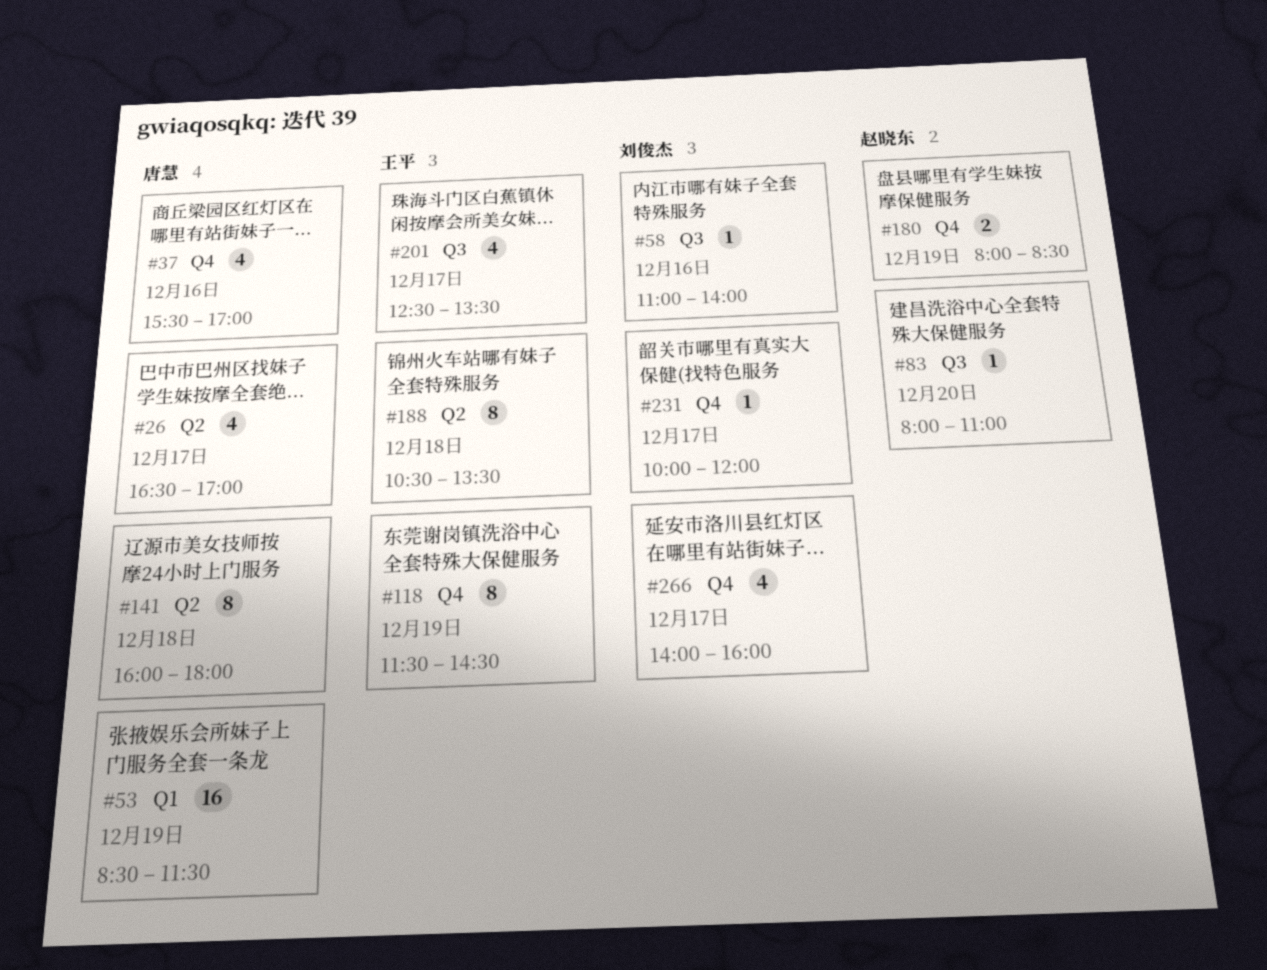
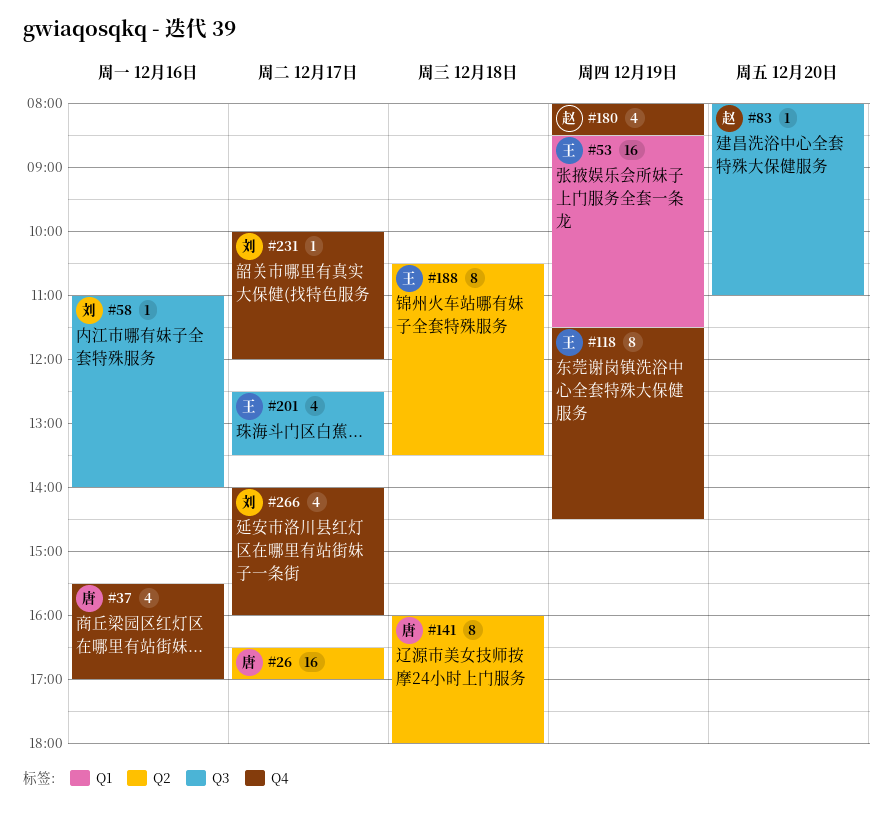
#26, estimate: 4 -> 16
#53, owner: 唐慧 -> 王平
#180, estimate: 2 -> 4

